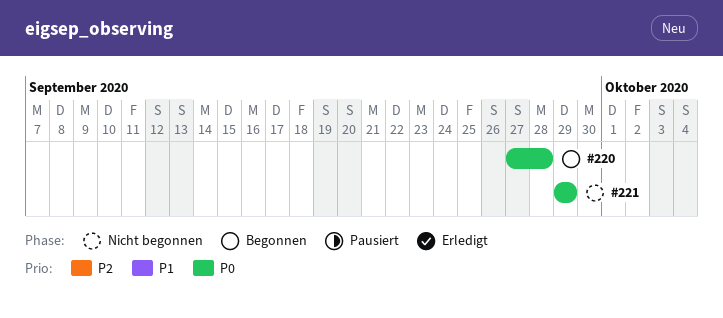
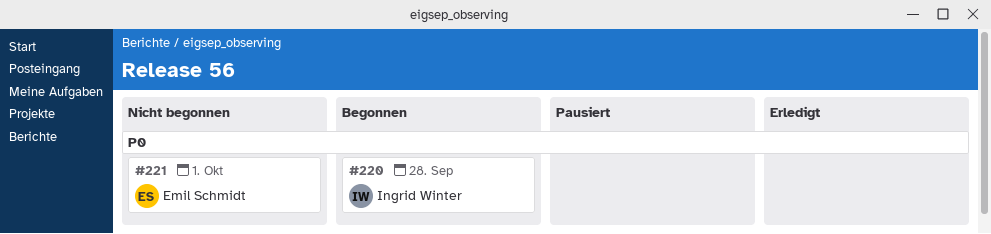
#221, due: Sep 29 -> Oct 1

